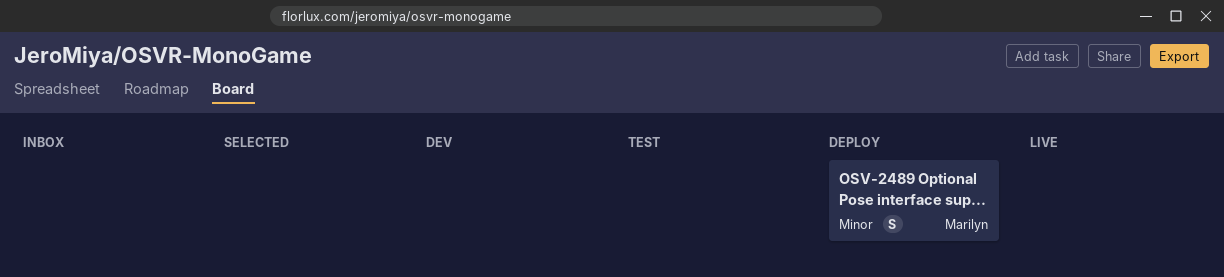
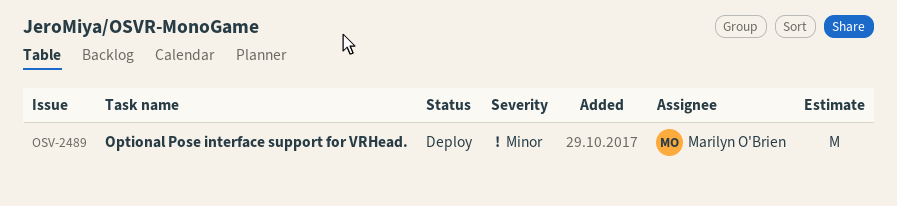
OSV-2489, estimate: S -> M

